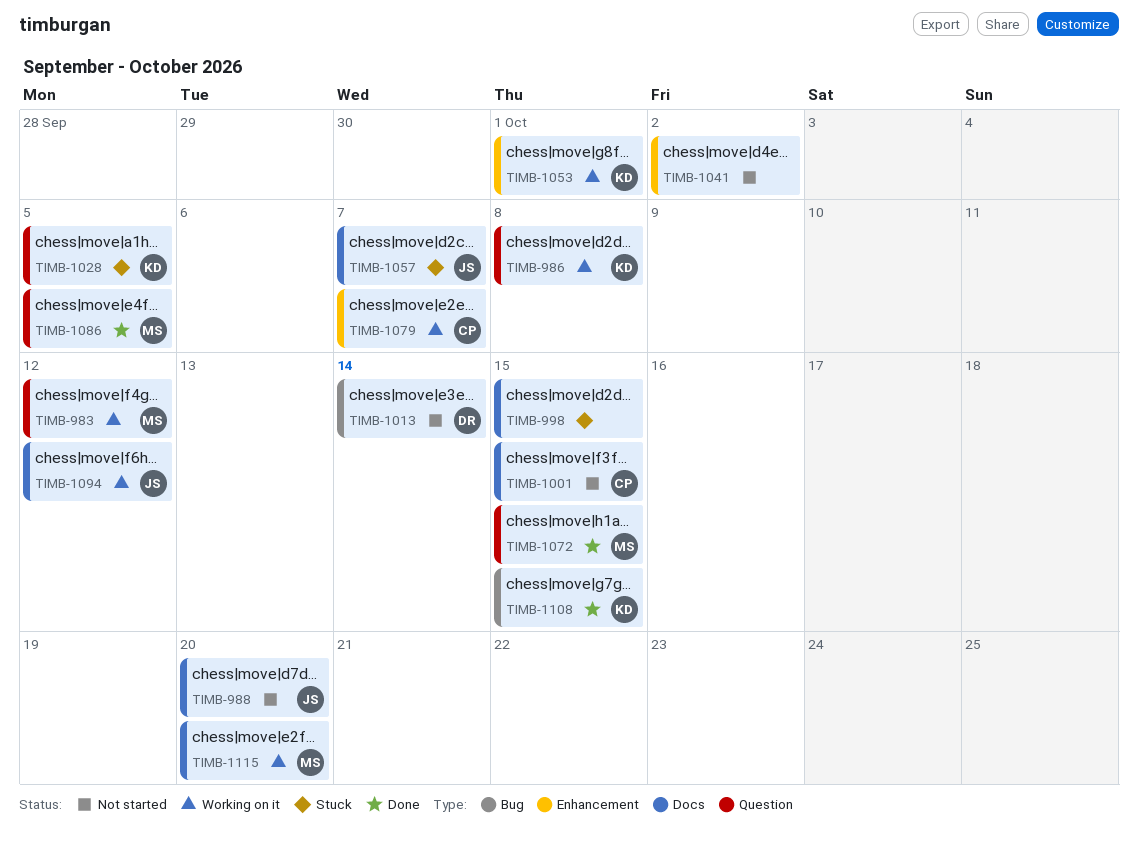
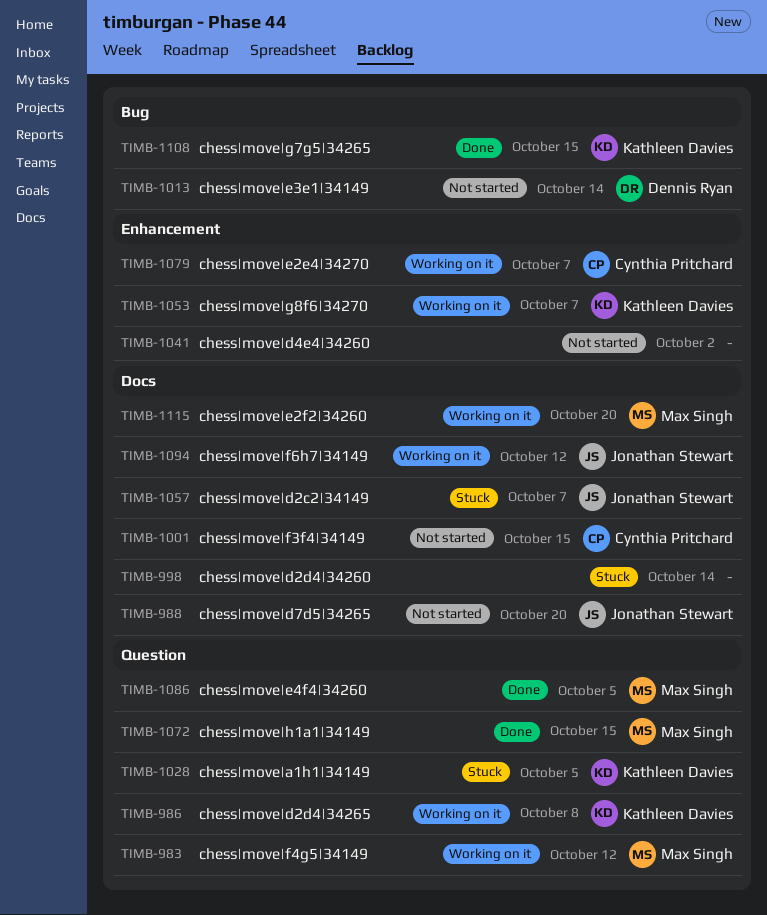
TIMB-998, due: Oct 15 -> Oct 14
TIMB-1053, due: Oct 1 -> Oct 7

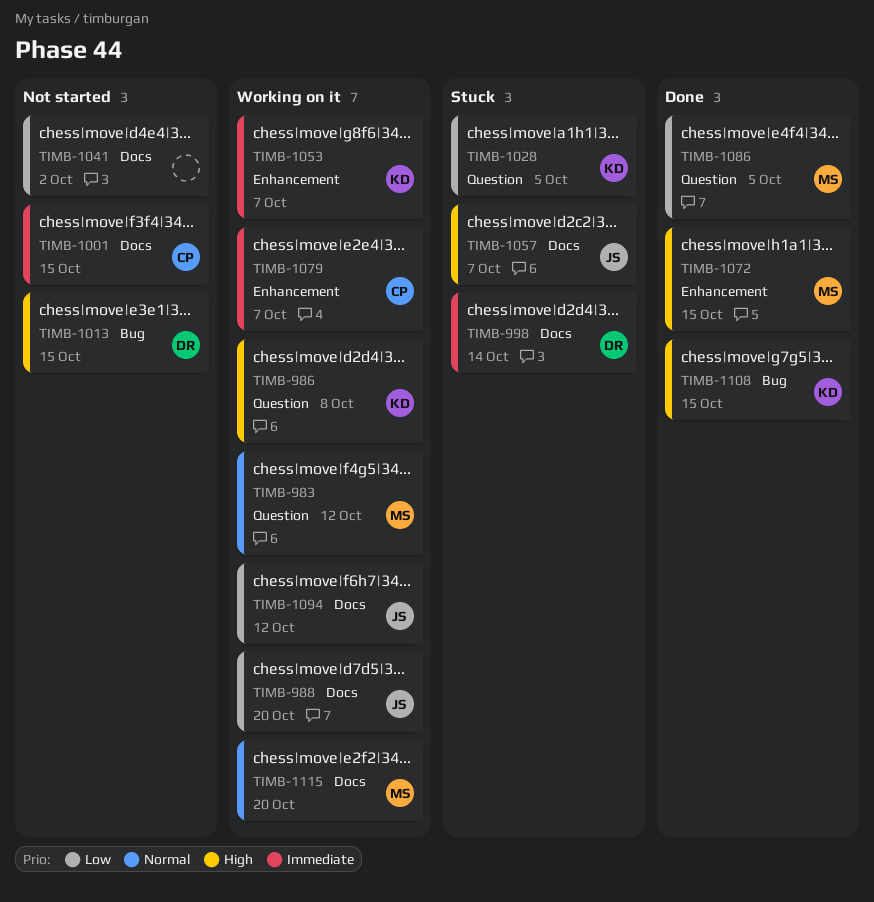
TIMB-988, status: Not started -> Working on it
TIMB-998, owner: none -> Dennis Ryan
TIMB-1013, due: Oct 14 -> Oct 15
TIMB-1041, label: Enhancement -> Docs
TIMB-1072, label: Question -> Enhancement

